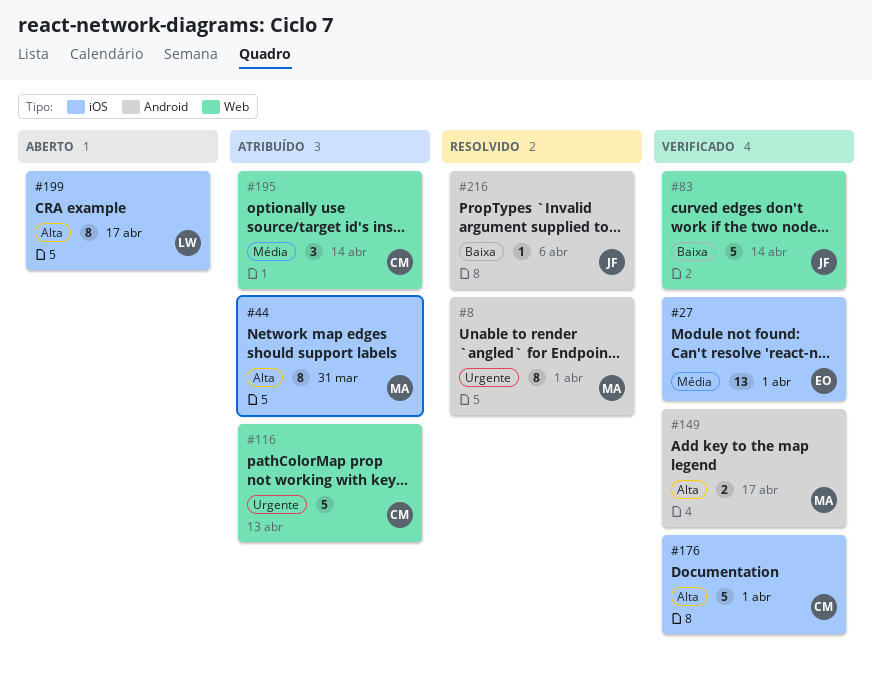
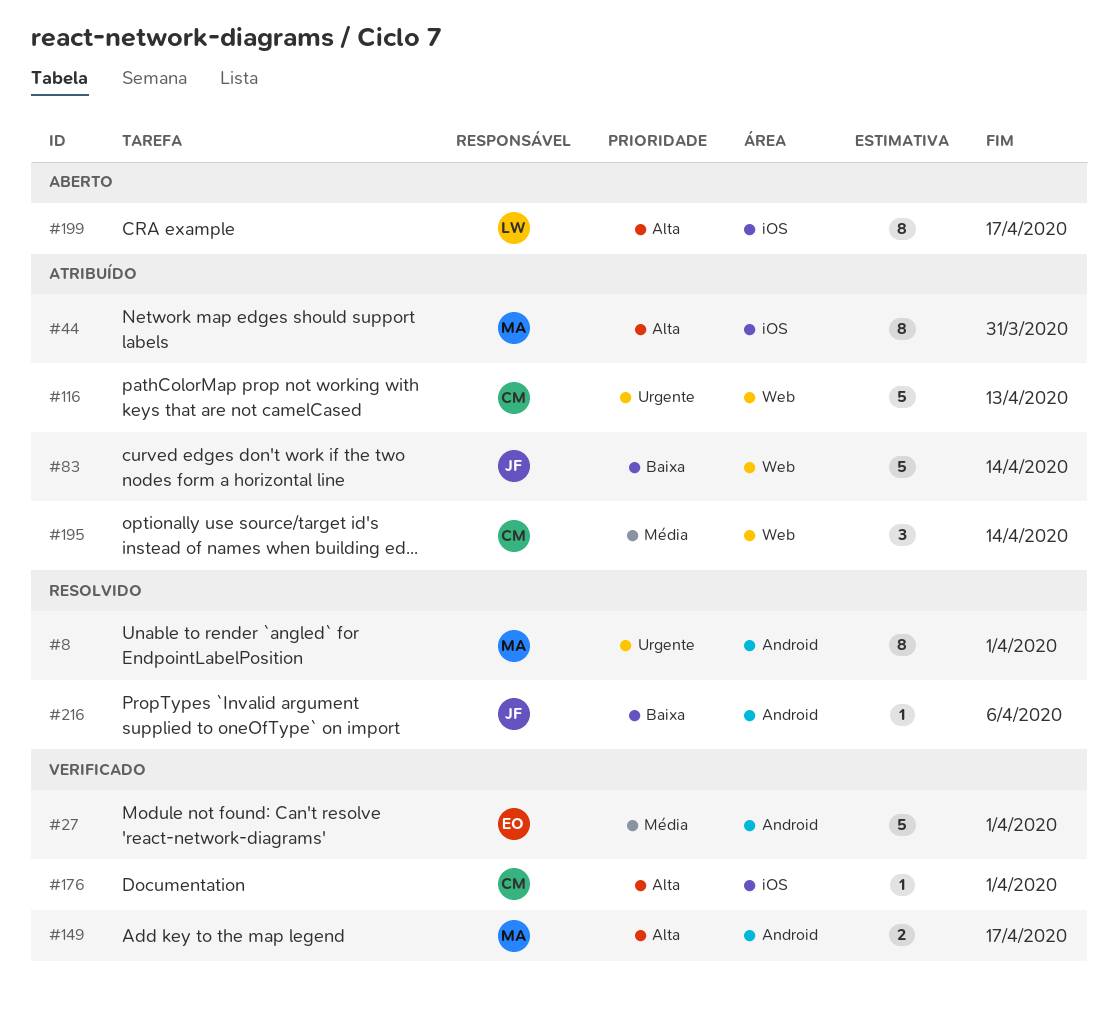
#27, label: iOS -> Android
#27, estimate: 13 -> 5
#83, status: Verificado -> Atribuído
#176, estimate: 5 -> 1

